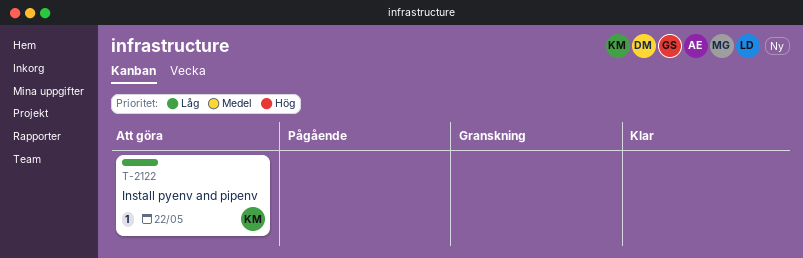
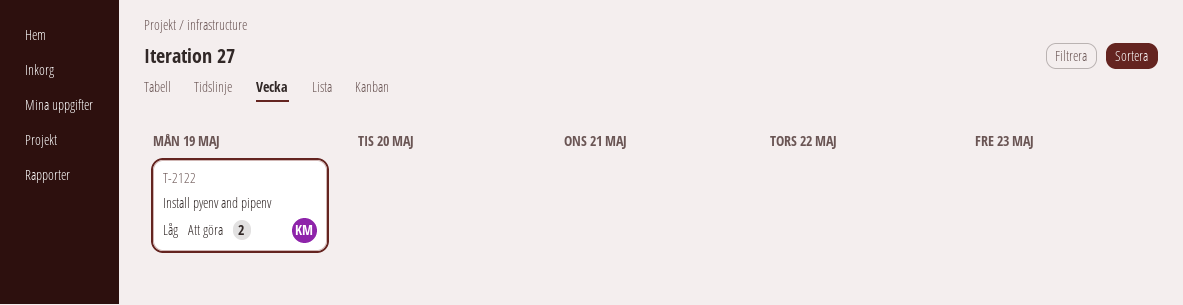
T-2122, estimate: 1 -> 2
T-2122, due: May 22 -> May 19

